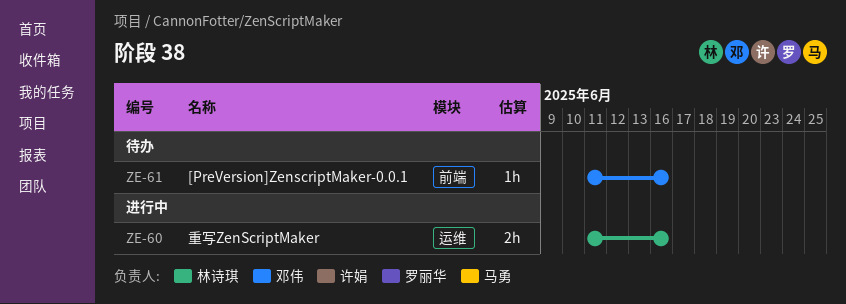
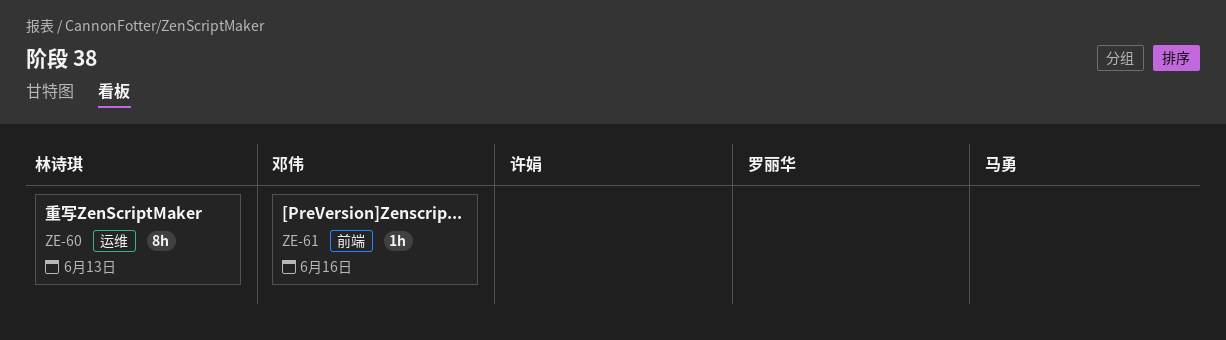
ZE-60, estimate: 2h -> 8h
ZE-60, due: Jun 16 -> Jun 13

